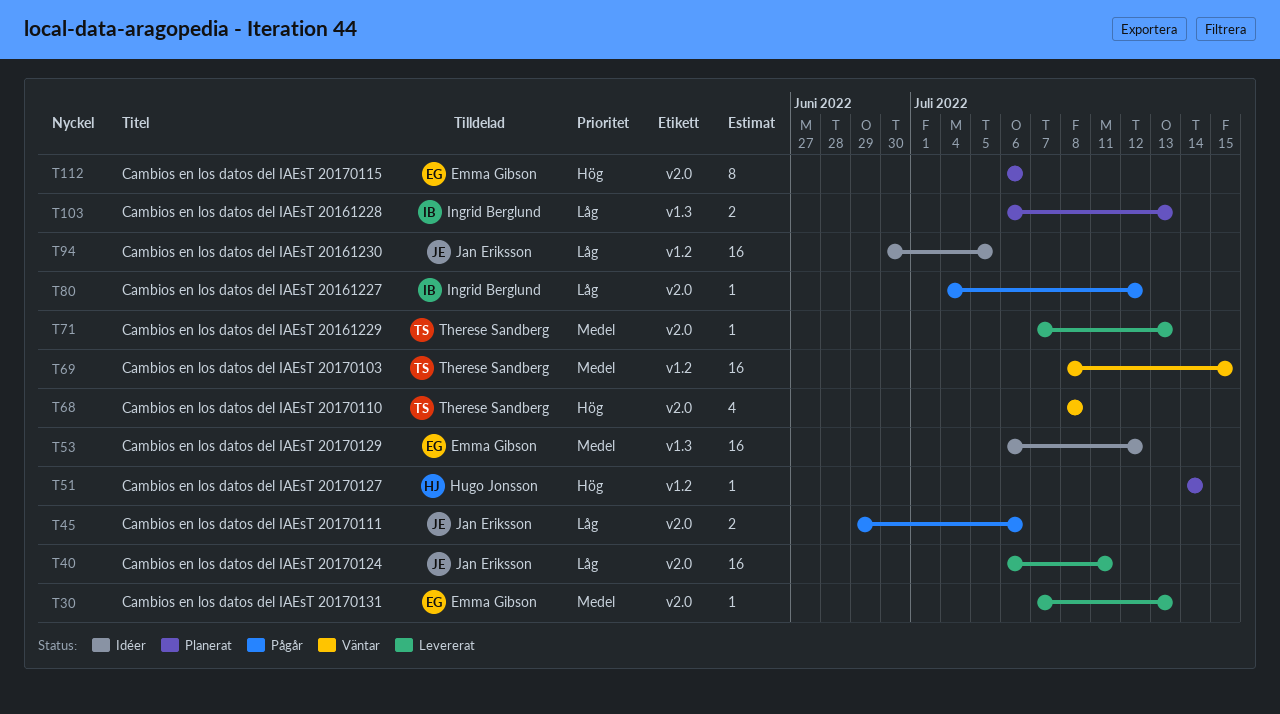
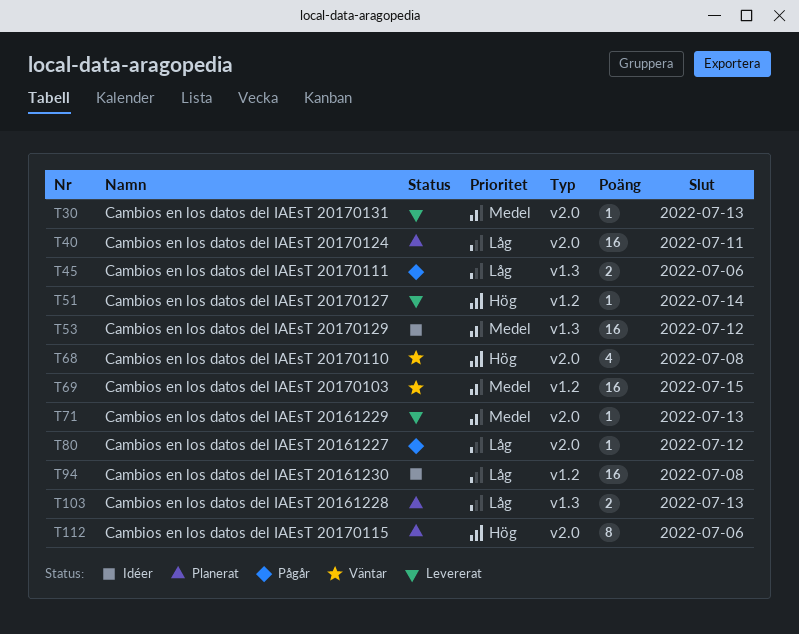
T40, status: Levererat -> Planerat
T45, label: v2.0 -> v1.3
T51, status: Planerat -> Levererat
T94, due: Jul 5 -> Jul 8

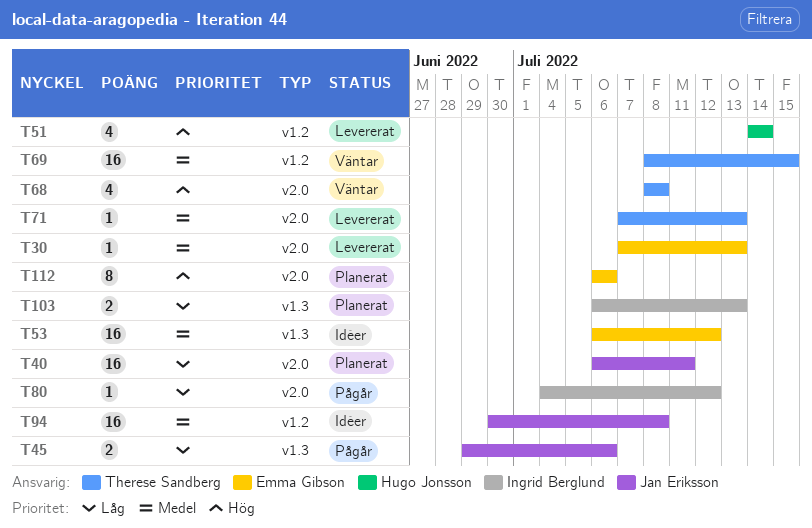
T51, estimate: 1 -> 4
T94, priority: Låg -> Medel

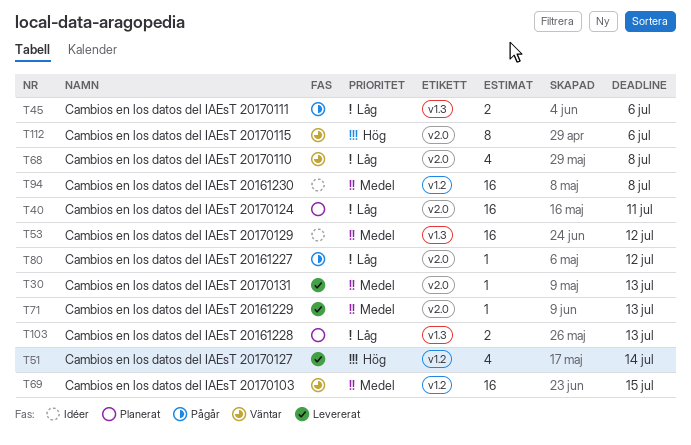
T68, priority: Hög -> Låg
T112, status: Planerat -> Väntar

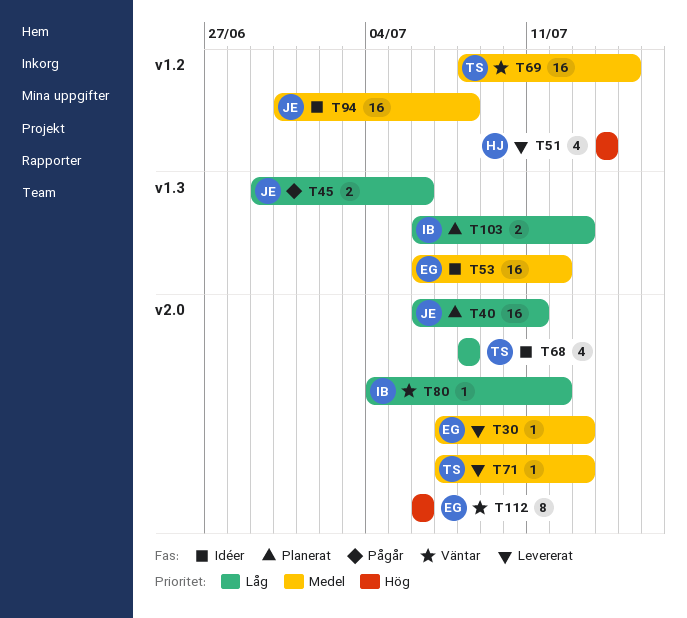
T68, status: Väntar -> Idéer
T80, status: Pågår -> Väntar

